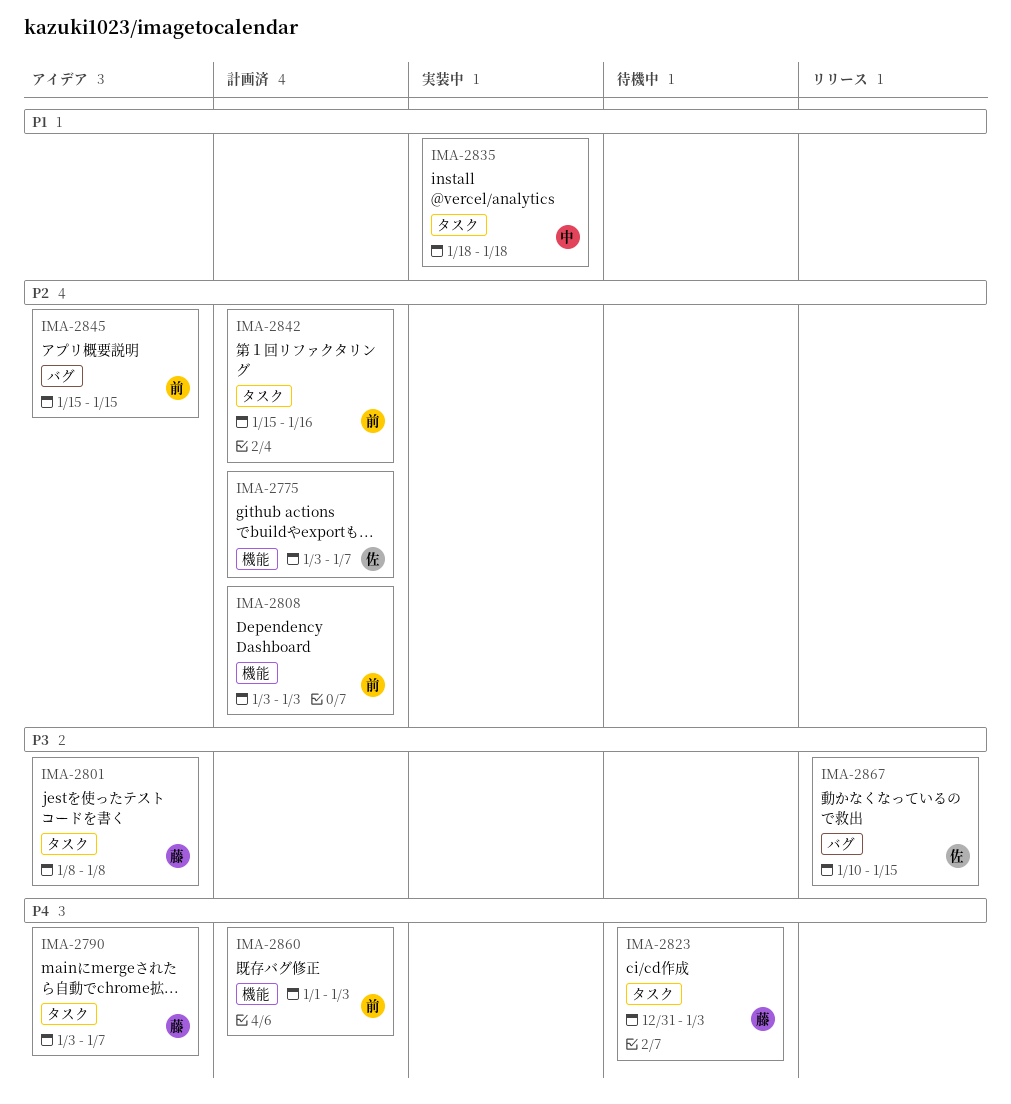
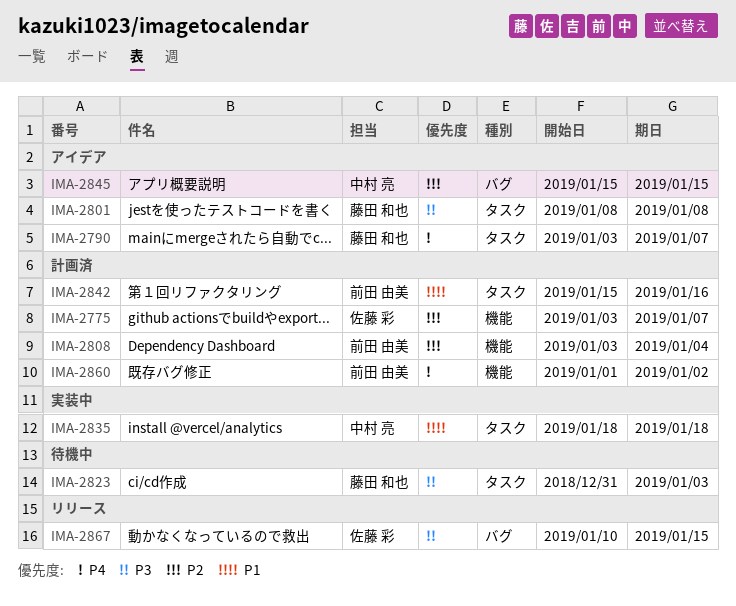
IMA-2808, due: Jan 3 -> Jan 4
IMA-2823, priority: P4 -> P3
IMA-2842, priority: P2 -> P1
IMA-2845, owner: 前田 由美 -> 中村 亮
IMA-2860, due: Jan 3 -> Jan 2

